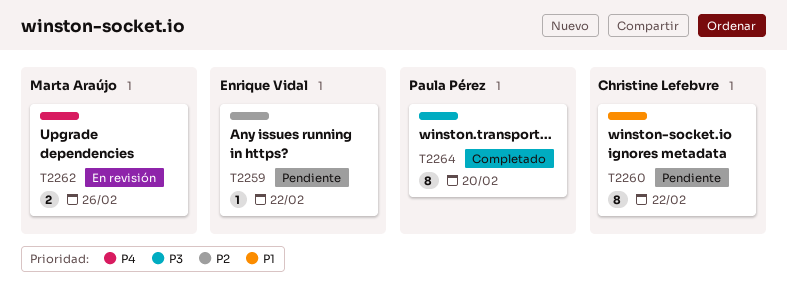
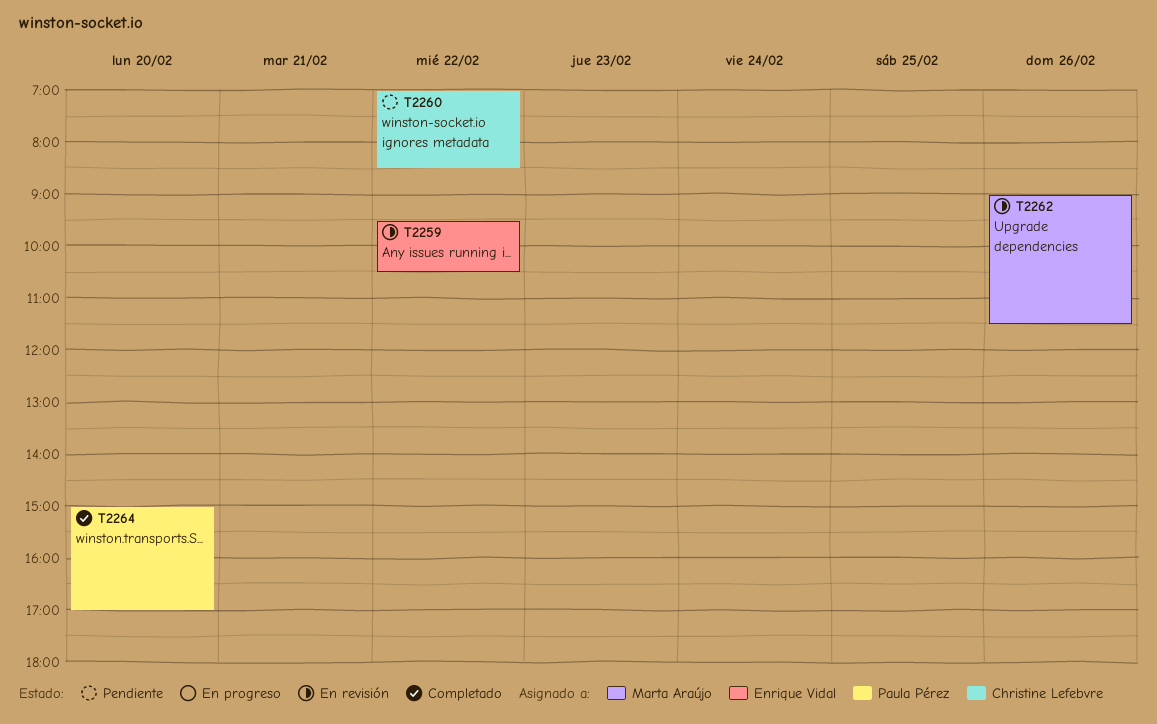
T2259, status: Pendiente -> En revisión

